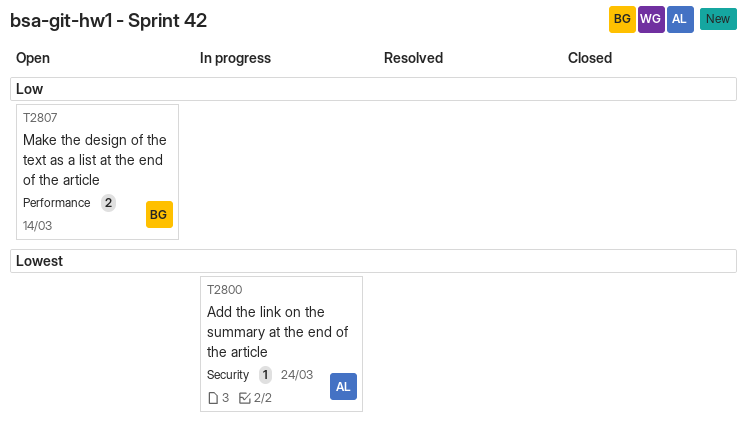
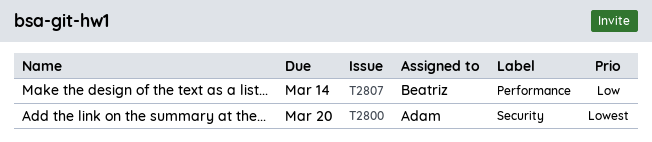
T2800, due: Mar 24 -> Mar 20

